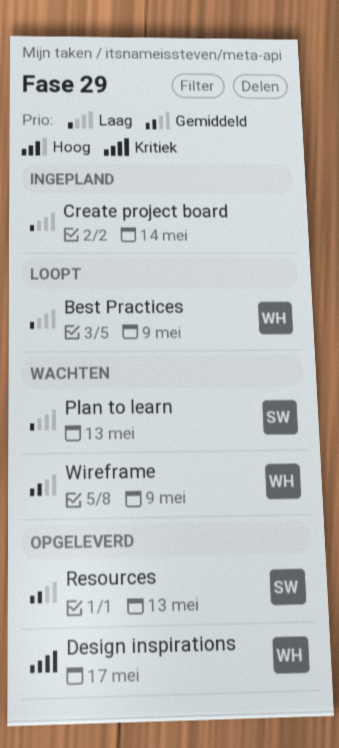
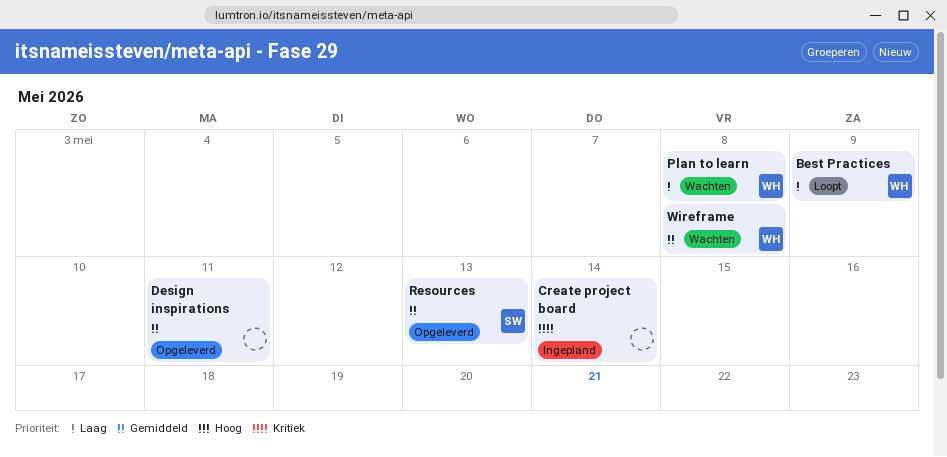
Create project board, priority: Laag -> Kritiek
Design inspirations, owner: WH -> none
Design inspirations, priority: Kritiek -> Gemiddeld
Design inspirations, due: May 17 -> May 11
Plan to learn, owner: SW -> WH
Plan to learn, due: May 13 -> May 8
Wireframe, due: May 9 -> May 8

